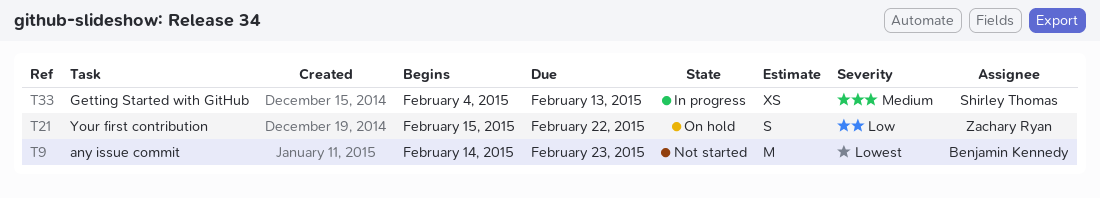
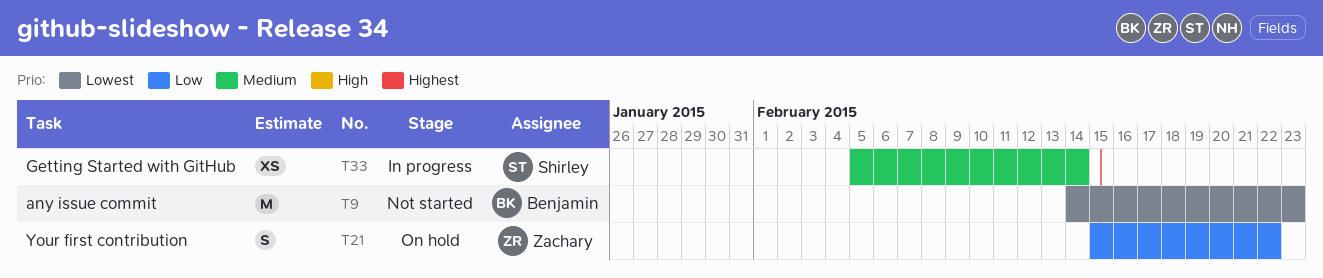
T33, start: Feb 4 -> Feb 5
T33, due: Feb 13 -> Feb 14

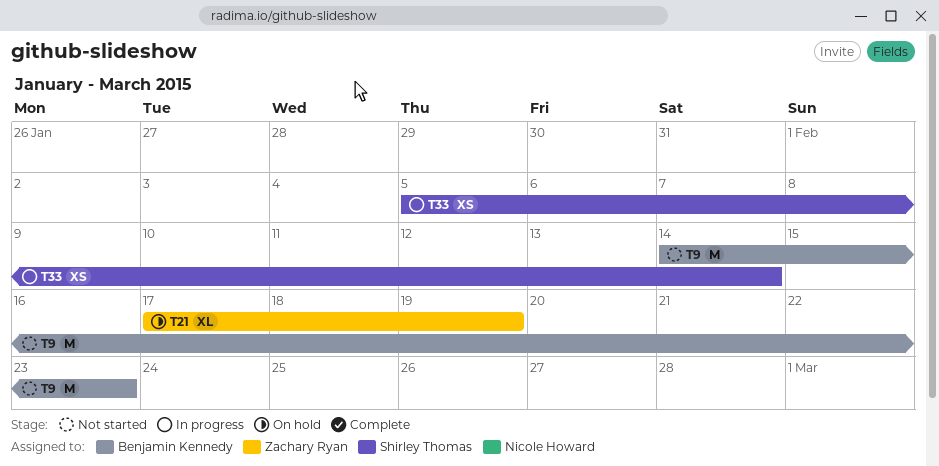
T21, estimate: S -> XL
T21, start: Feb 15 -> Feb 17
T21, due: Feb 22 -> Feb 19

